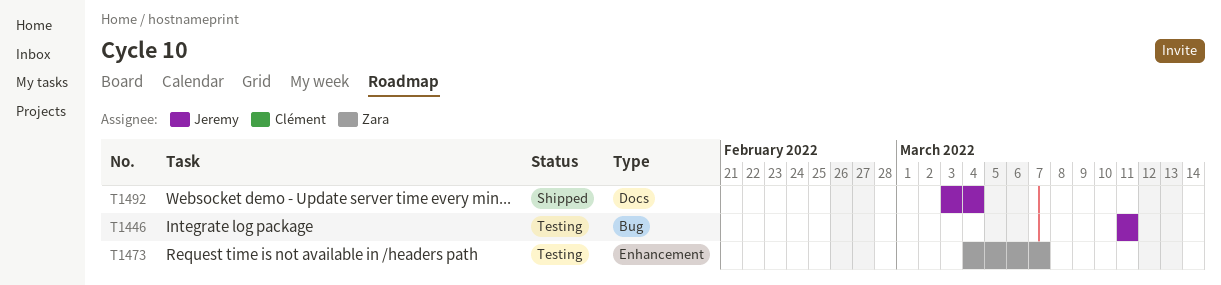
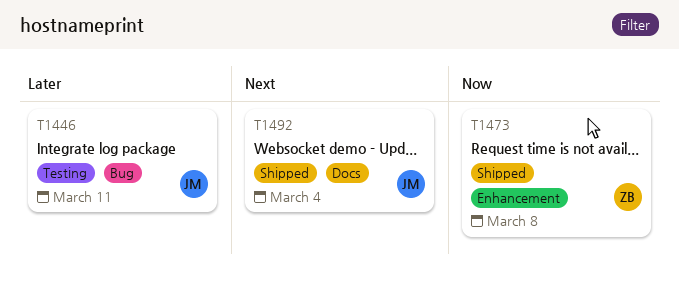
T1473, status: Testing -> Shipped
T1473, due: Mar 7 -> Mar 8

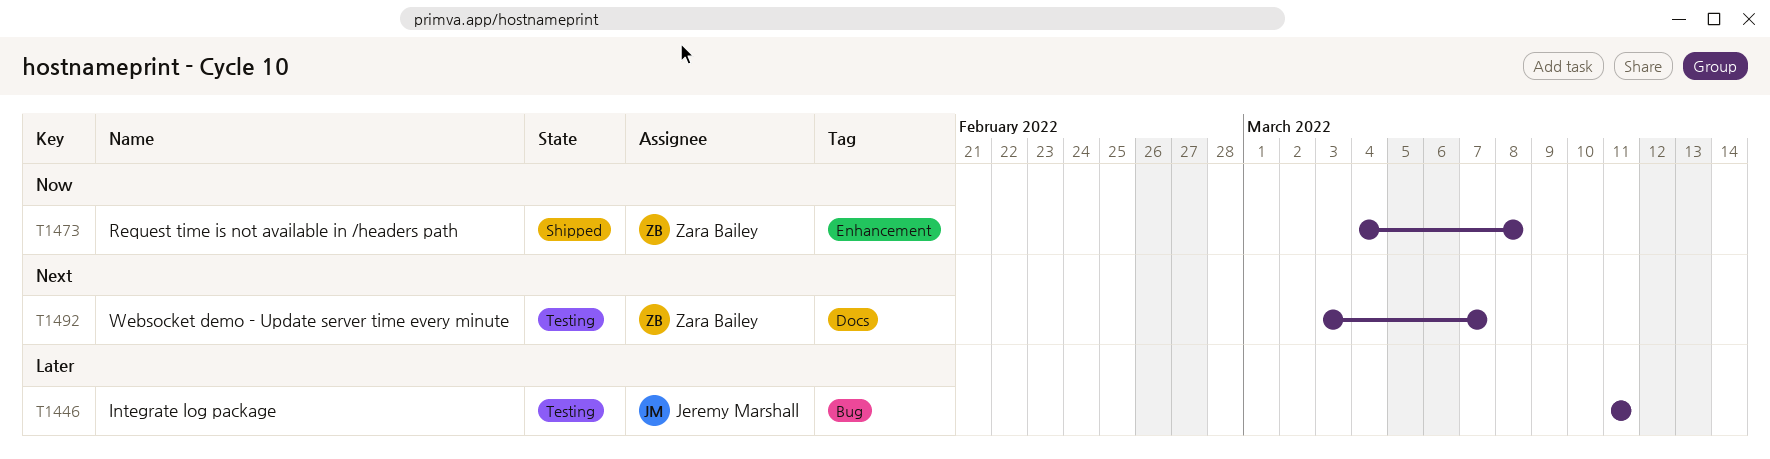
T1492, status: Shipped -> Testing
T1492, owner: Jeremy Marshall -> Zara Bailey
T1492, due: Mar 4 -> Mar 7

